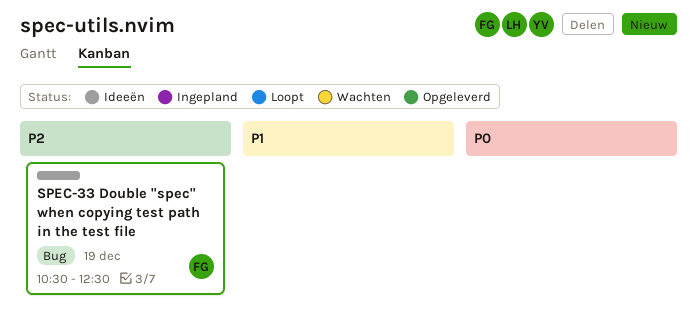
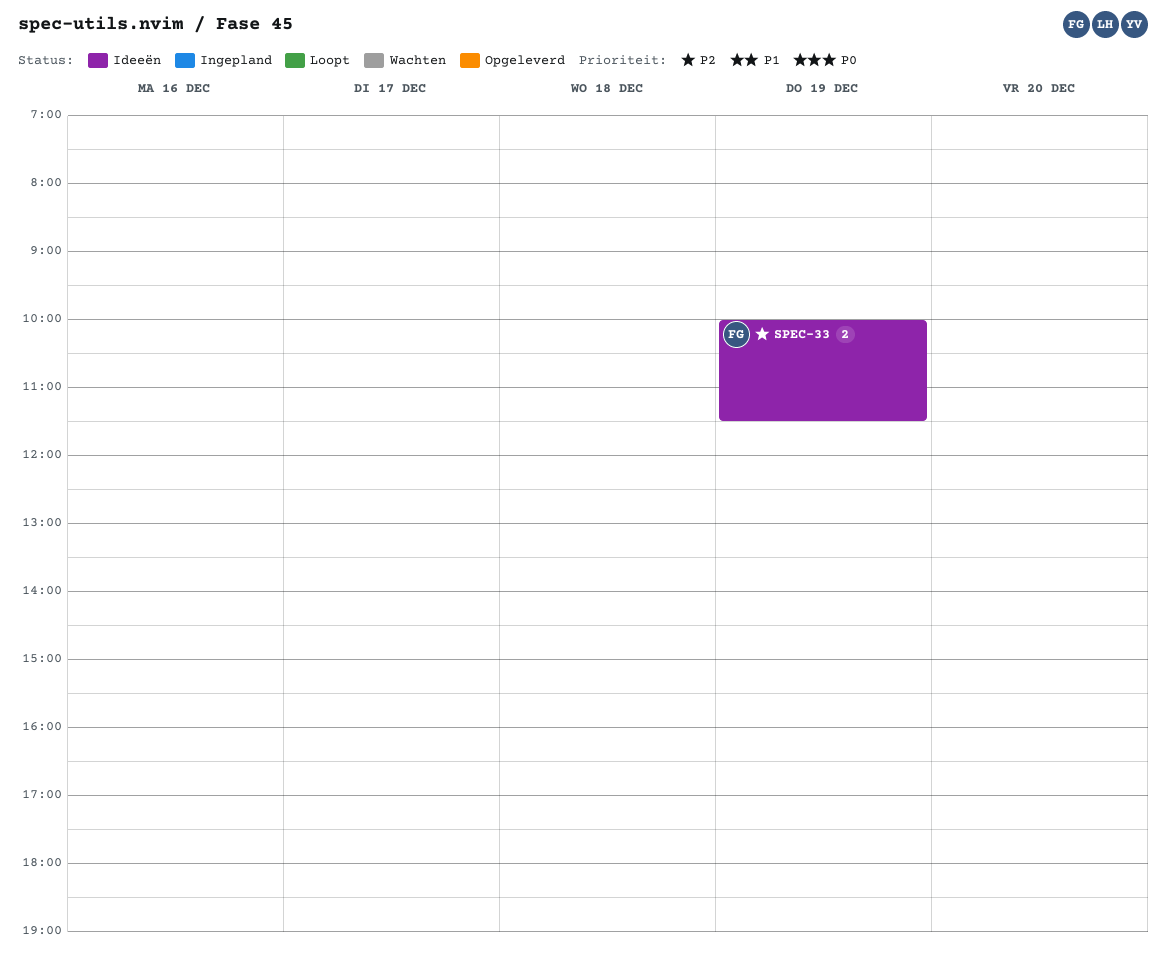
SPEC-33, begins: 10:30 -> 10:00
SPEC-33, ends: 12:30 -> 11:30

